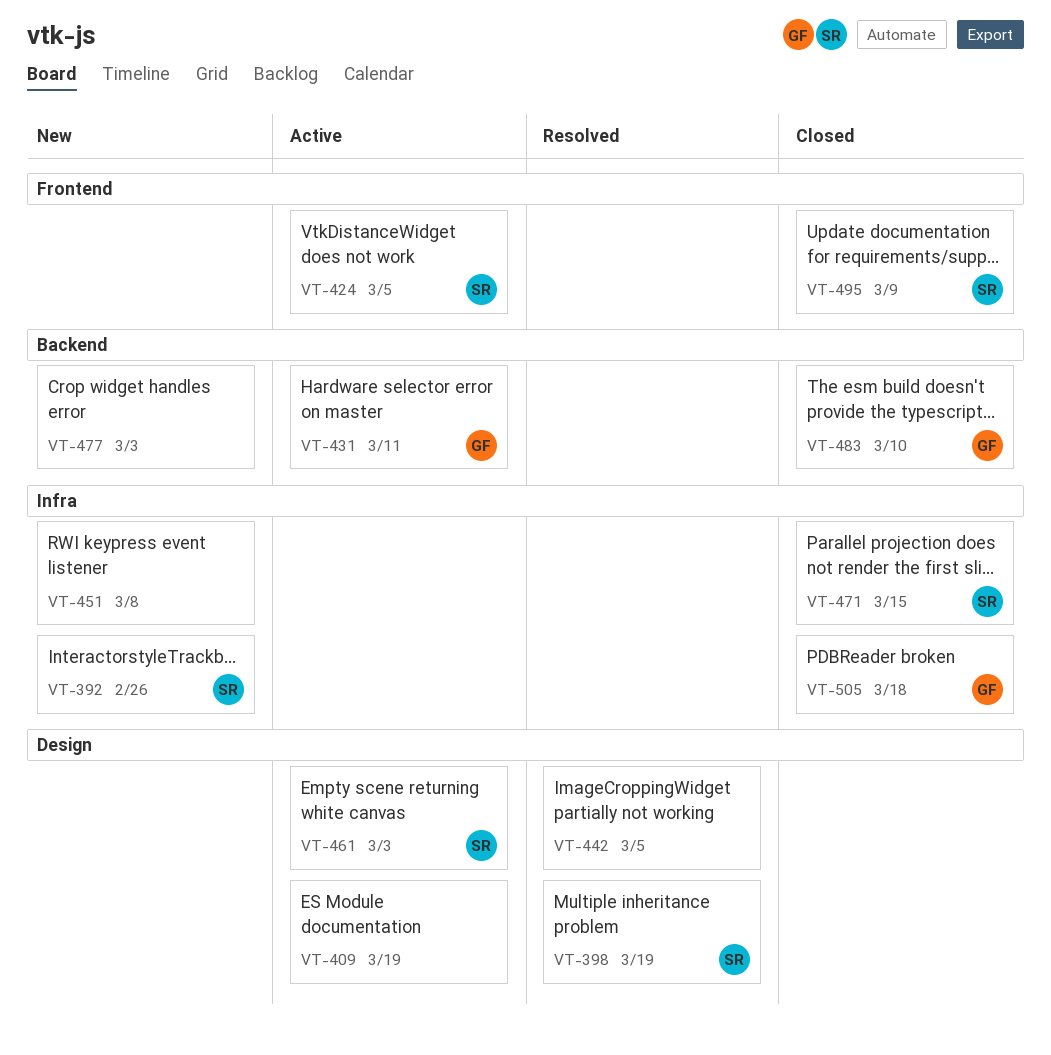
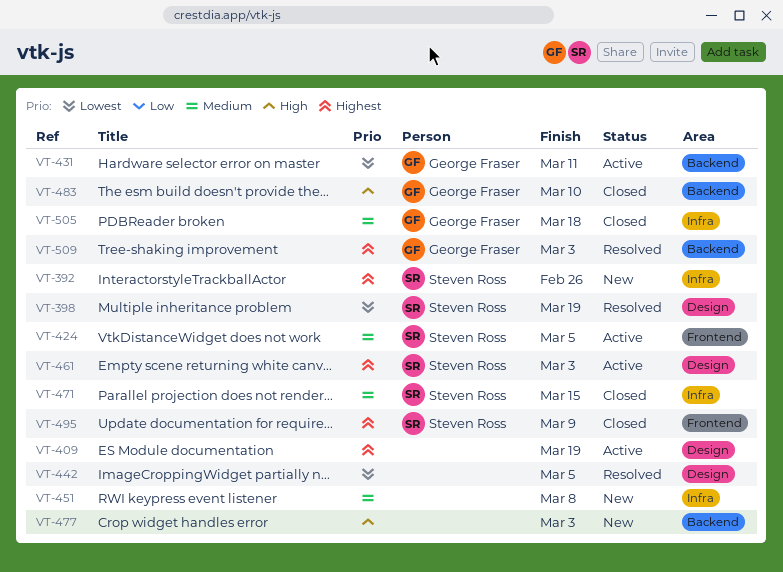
VT-509: none -> present

